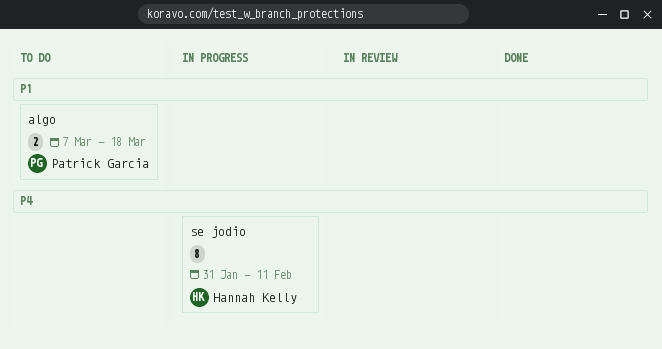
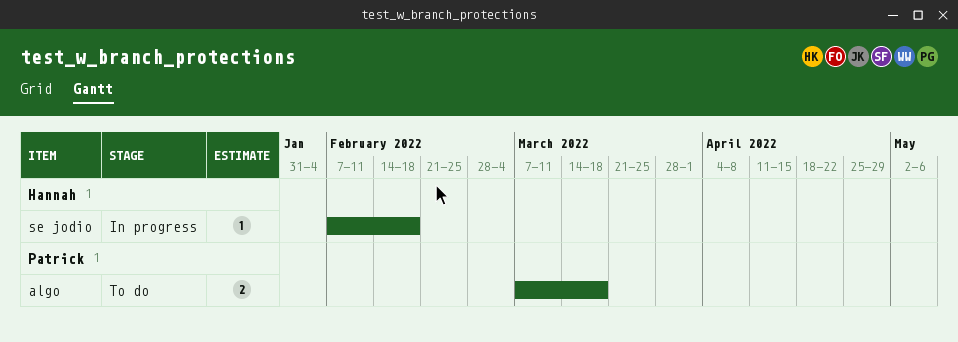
se jodio, estimate: 8 -> 1
se jodio, start: Jan 31 -> Feb 7
se jodio, due: Feb 11 -> Feb 18

